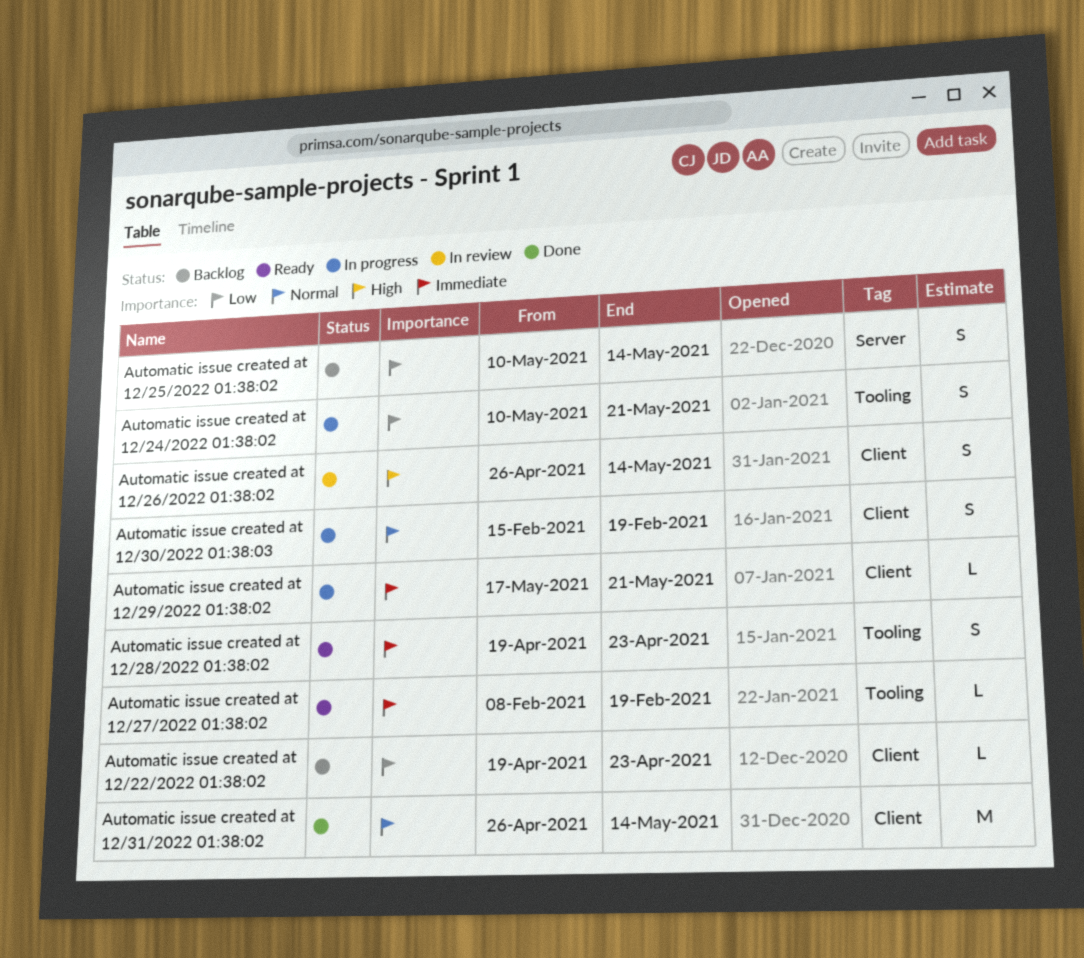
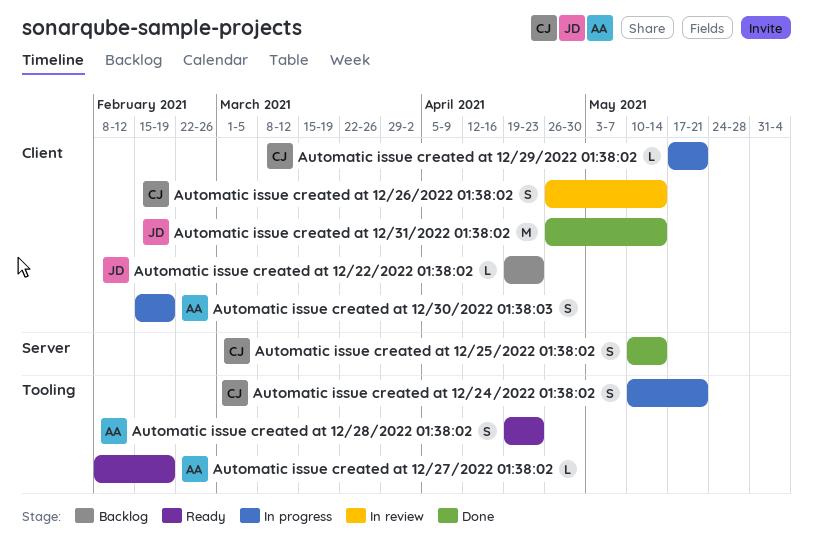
Automatic issue created at 12/25/2022 01:38:02, status: Backlog -> Done

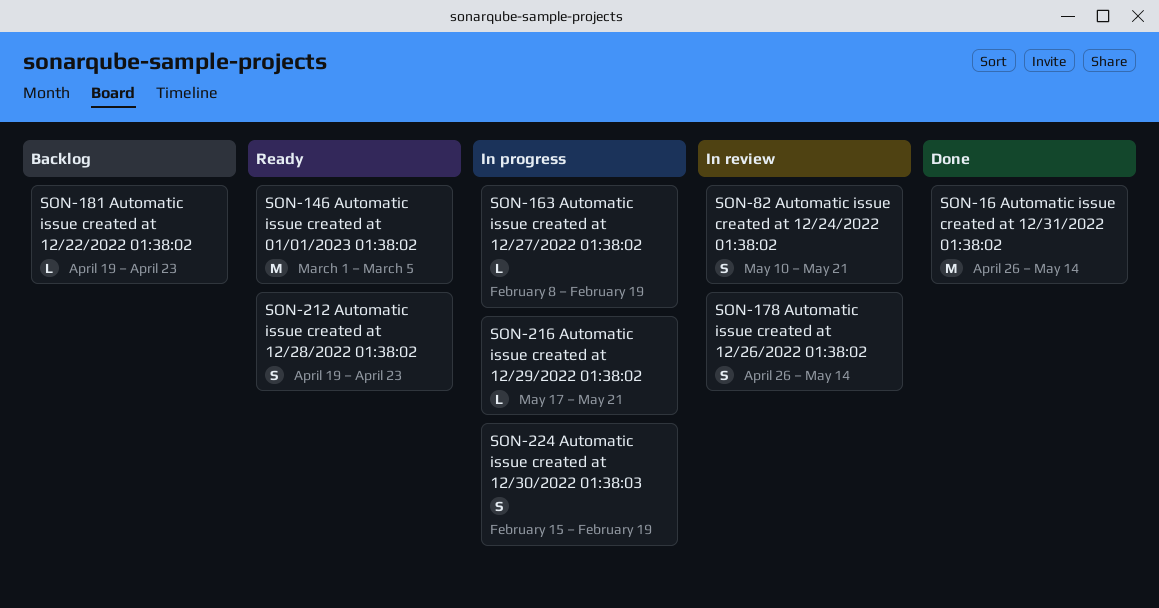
Automatic issue created at 01/01/2023 01:38:02: none -> present
Automatic issue created at 12/24/2022 01:38:02, status: In progress -> In review
Automatic issue created at 12/25/2022 01:38:02: present -> none
Automatic issue created at 12/27/2022 01:38:02, status: Ready -> In progress

